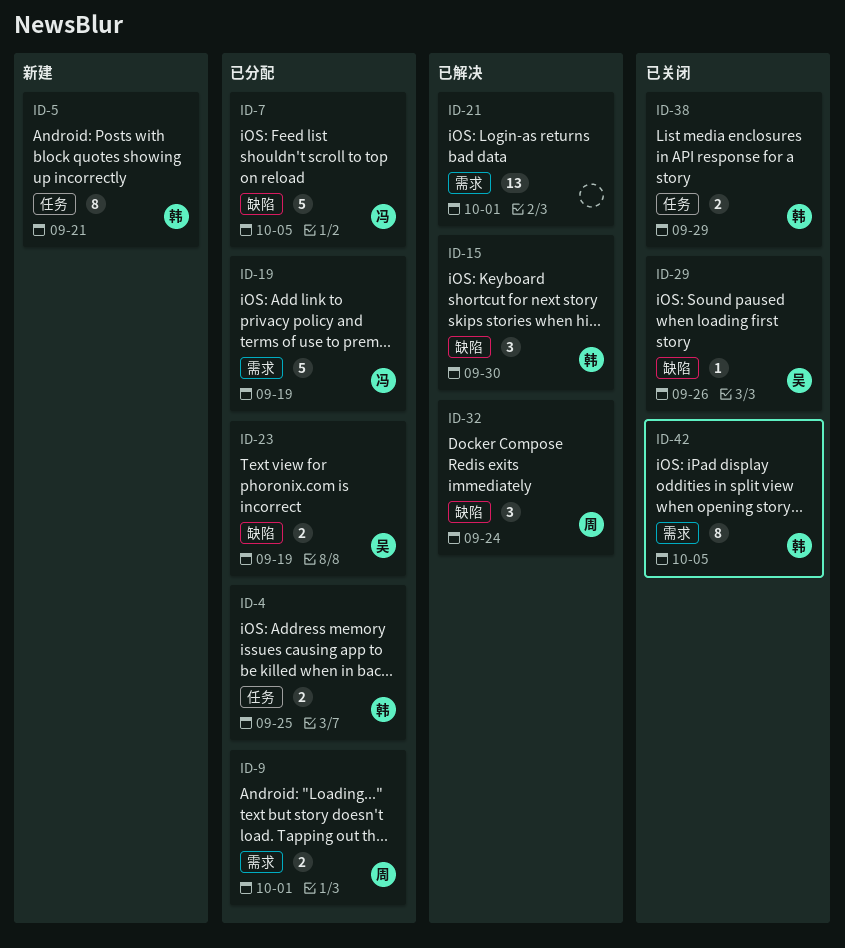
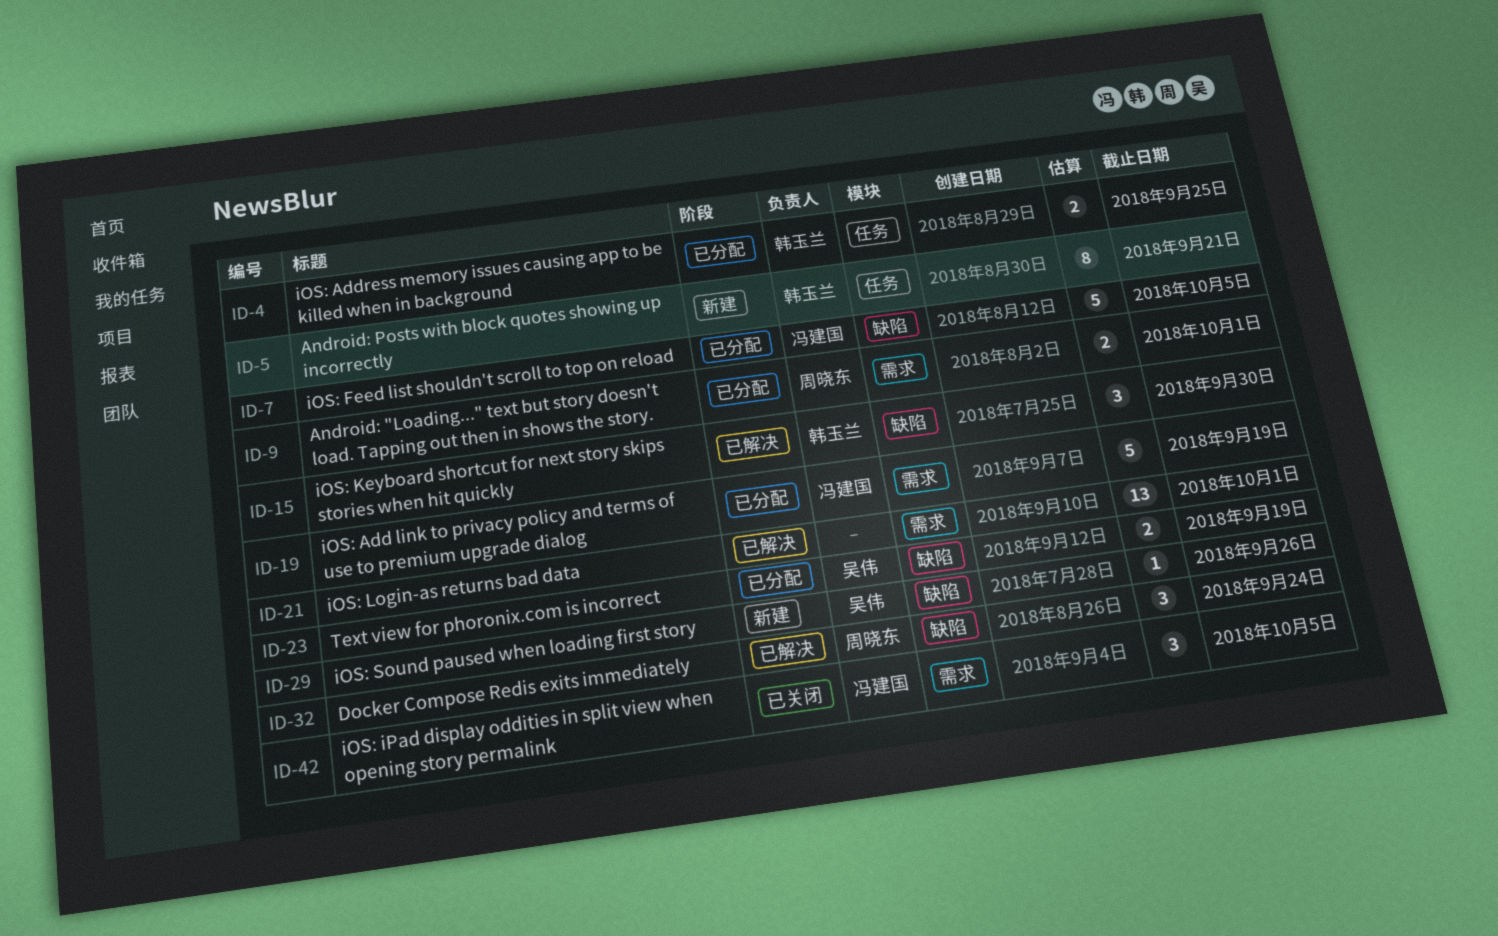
ID-29, status: 已关闭 -> 新建
ID-38: present -> none
ID-42, owner: 韩玉兰 -> 冯建国
ID-42, estimate: 8 -> 3

